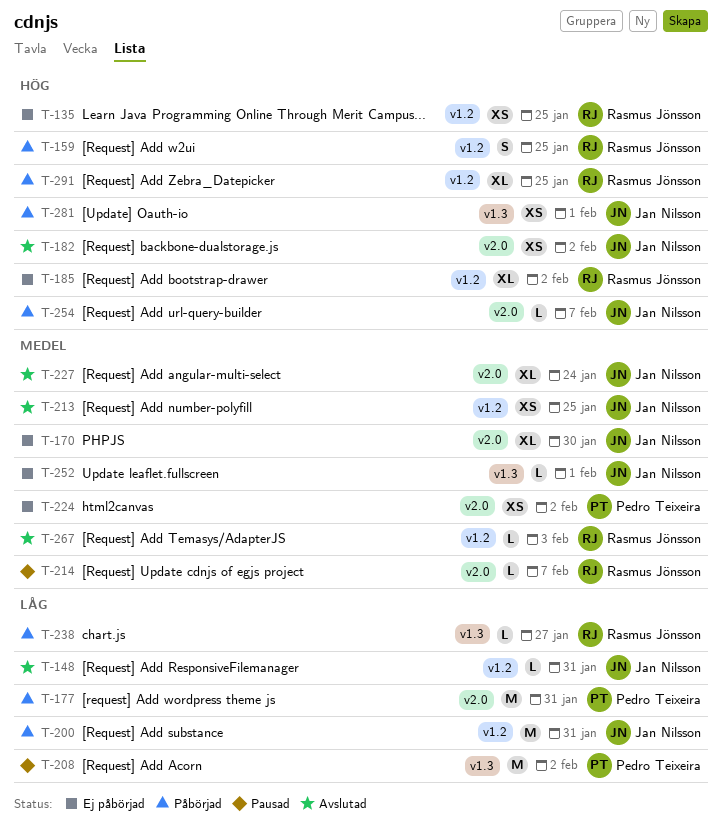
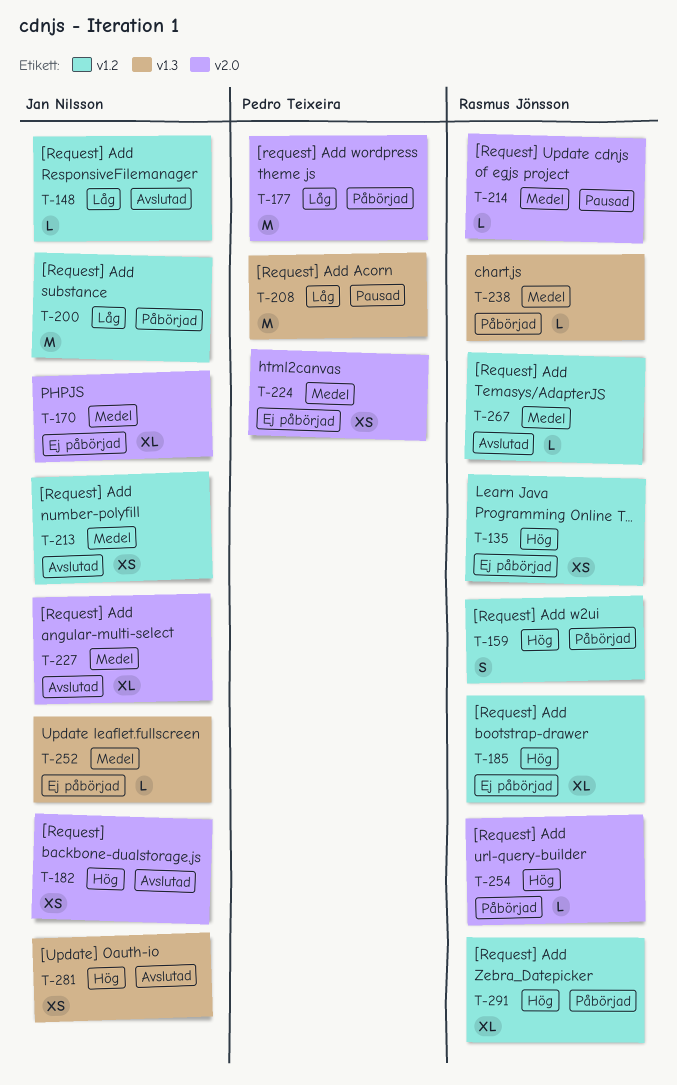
T-238, priority: Låg -> Medel
T-254, owner: Jan Nilsson -> Rasmus Jönsson
T-281, status: Påbörjad -> Avslutad

